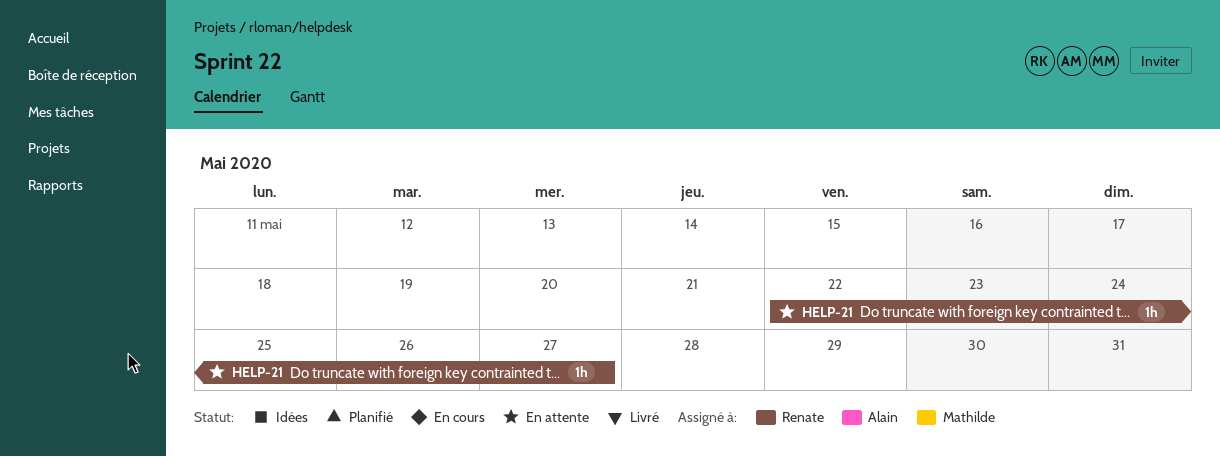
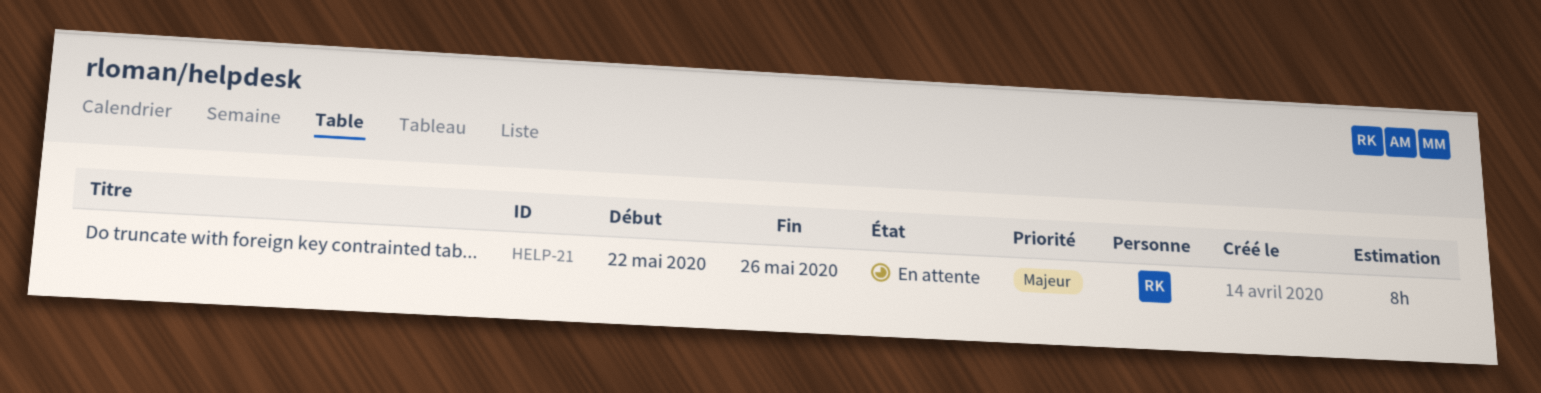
HELP-21, estimate: 1h -> 8h
HELP-21, due: May 27 -> May 26

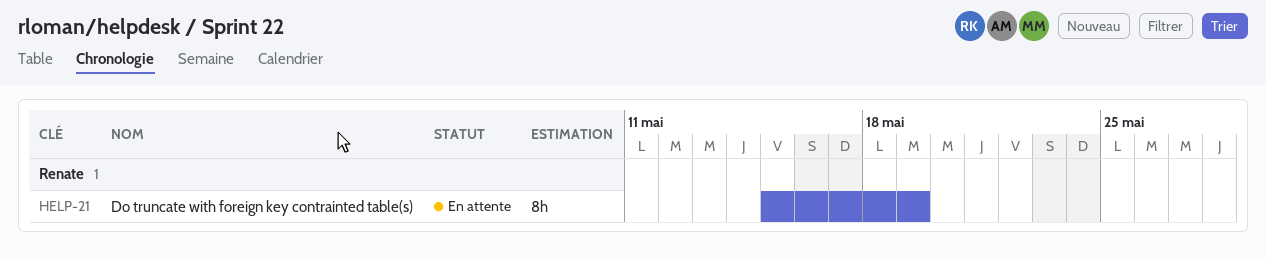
HELP-21, start: May 22 -> May 15
HELP-21, due: May 26 -> May 19

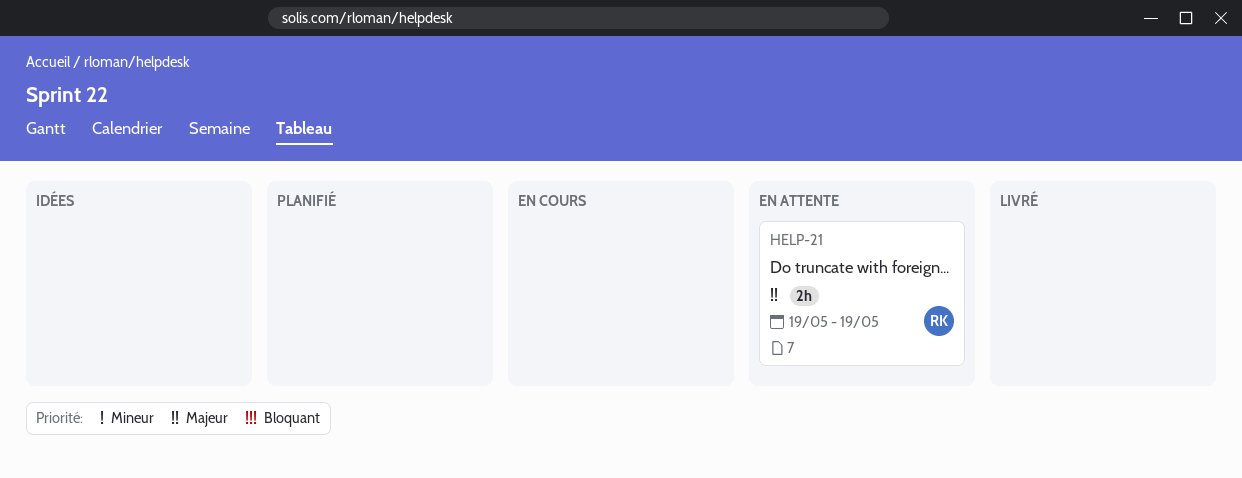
HELP-21, estimate: 8h -> 2h
HELP-21, start: May 15 -> May 19

